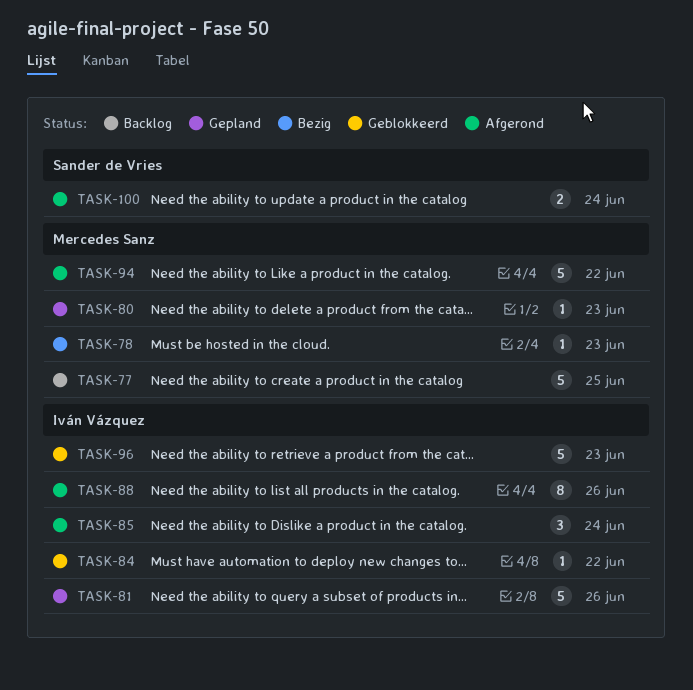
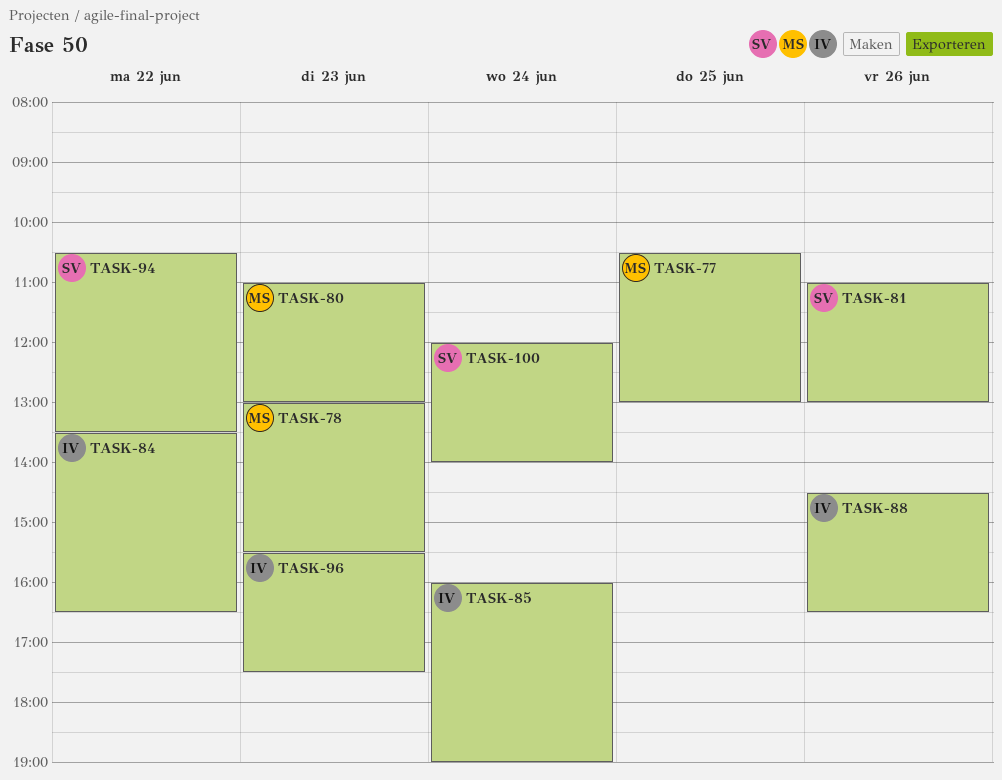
TASK-81, owner: Iván Vázquez -> Sander de Vries
TASK-94, owner: Mercedes Sanz -> Sander de Vries

